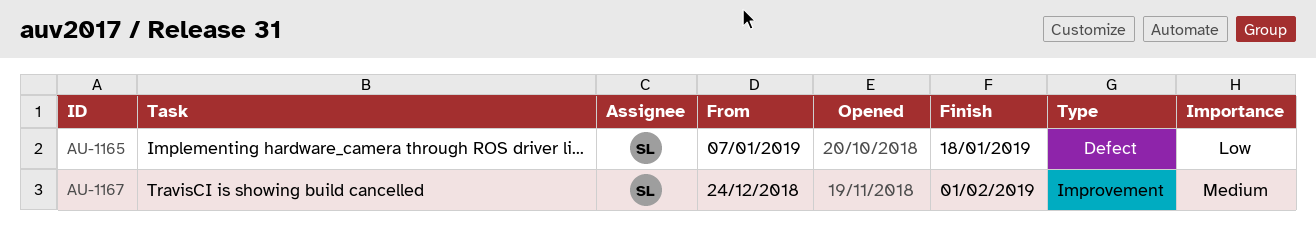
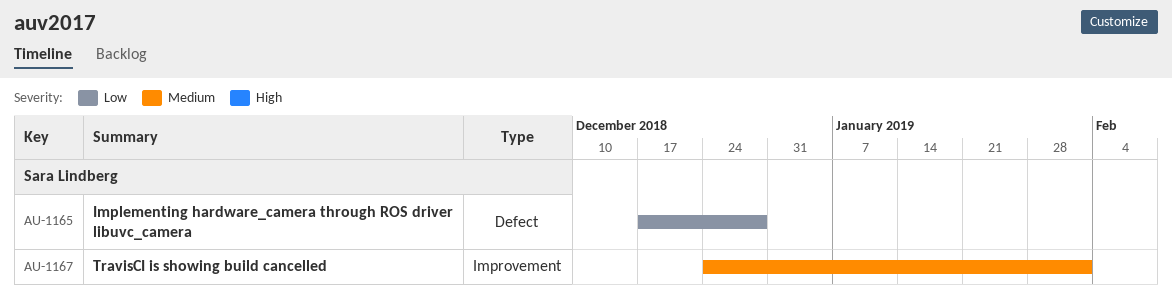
AU-1165, start: Jan 7 -> Dec 17
AU-1165, due: Jan 18 -> Dec 28

